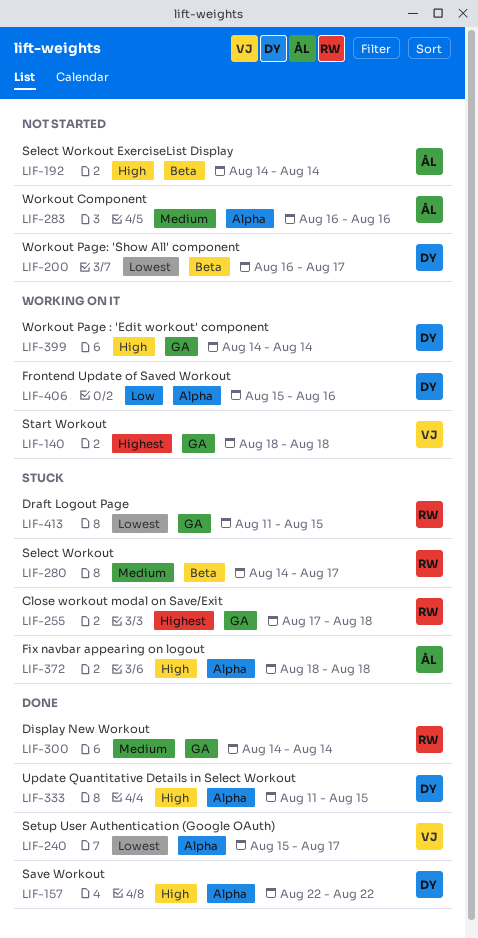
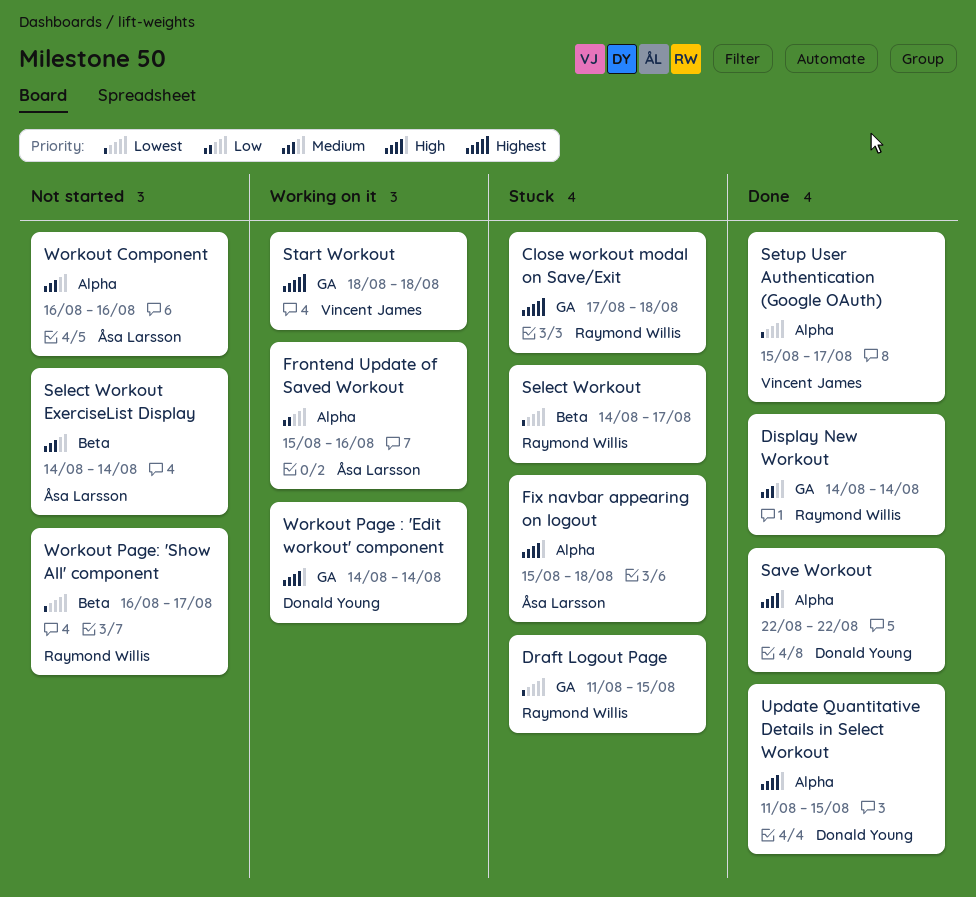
Fix navbar appearing on logout, start: Aug 18 -> Aug 15
Frontend Update of Saved Workout, owner: Donald Young -> Åsa Larsson
Select Workout, priority: Medium -> Lowest
Select Workout ExerciseList Display, priority: High -> Medium
Workout Page: 'Show All' component, owner: Donald Young -> Raymond Willis

